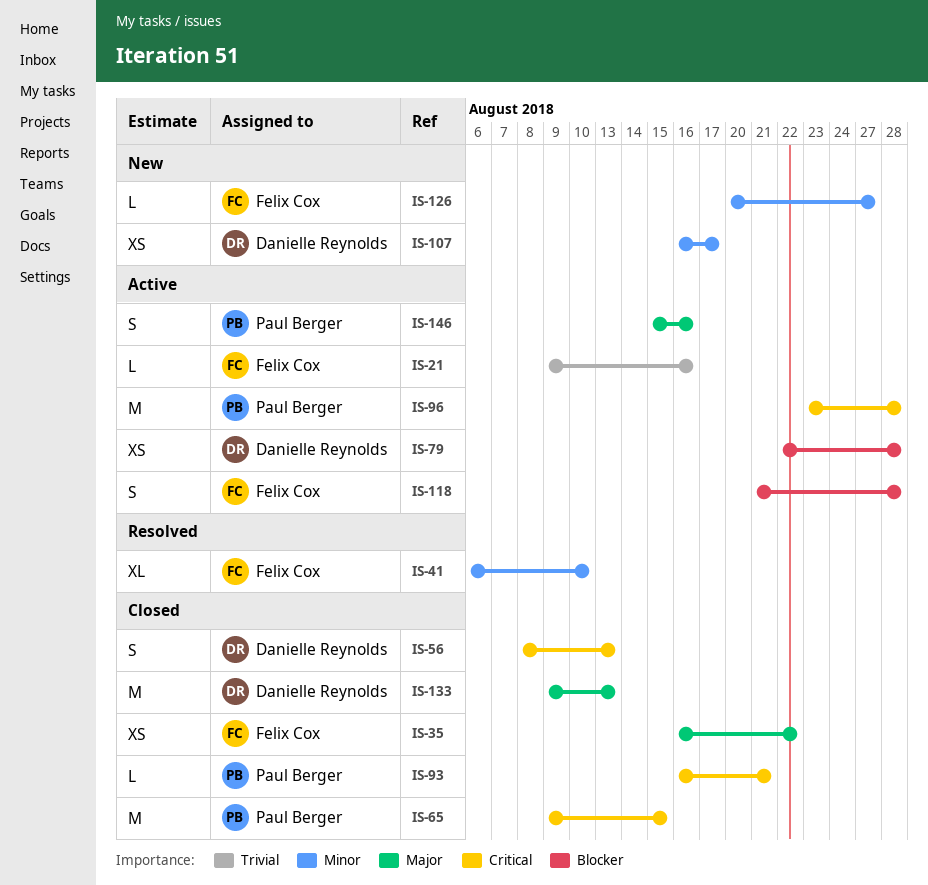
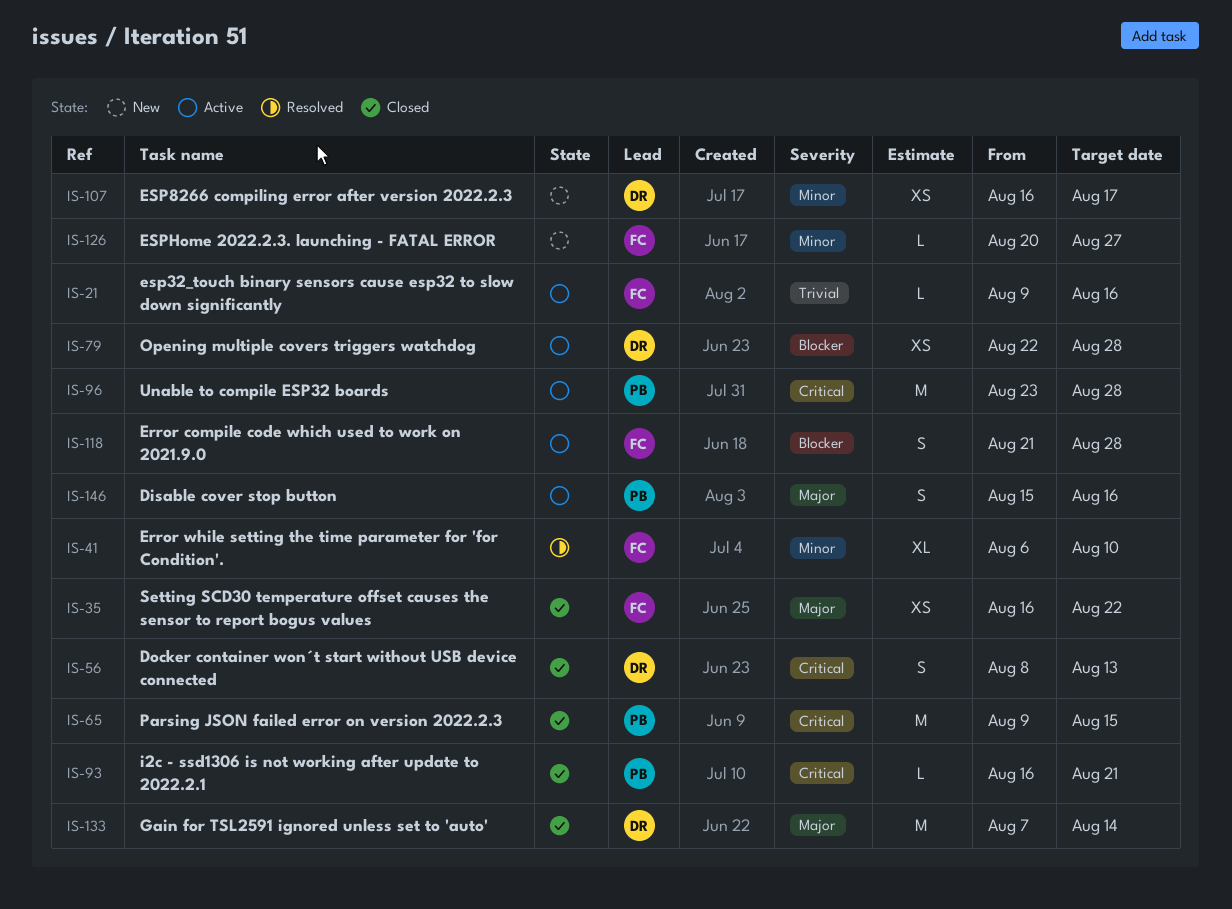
IS-133, start: Aug 9 -> Aug 7
IS-133, due: Aug 13 -> Aug 14

